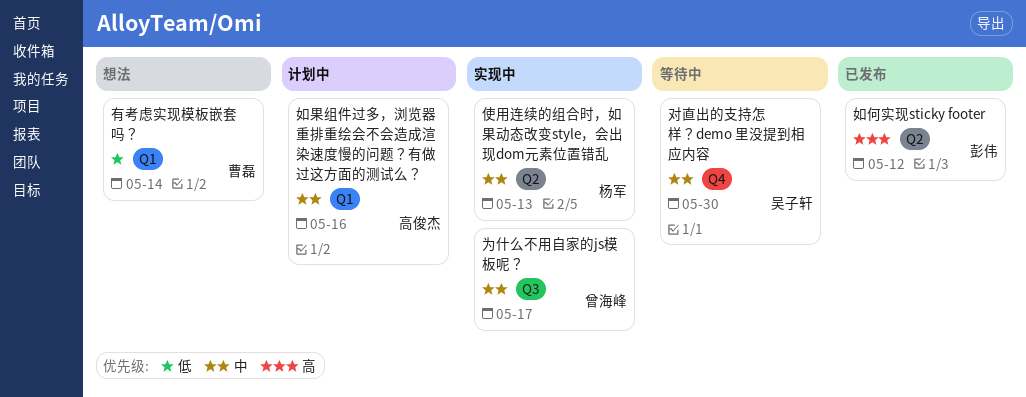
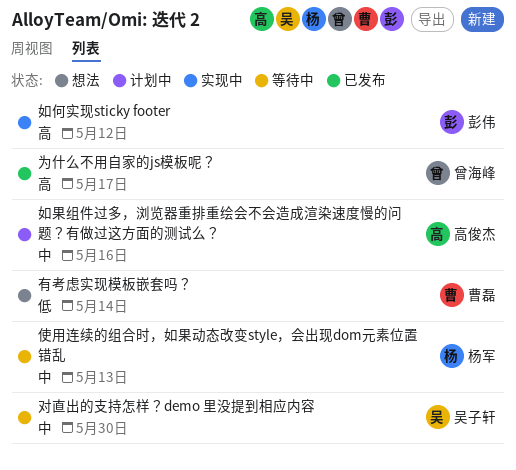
为什么不用自家的js模板呢？, status: 实现中 -> 已发布
为什么不用自家的js模板呢？, priority: 中 -> 高
使用连续的组合时，如果动态改变style，会出现dom元素位置错乱, status: 实现中 -> 等待中
如何实现sticky footer, status: 已发布 -> 实现中

